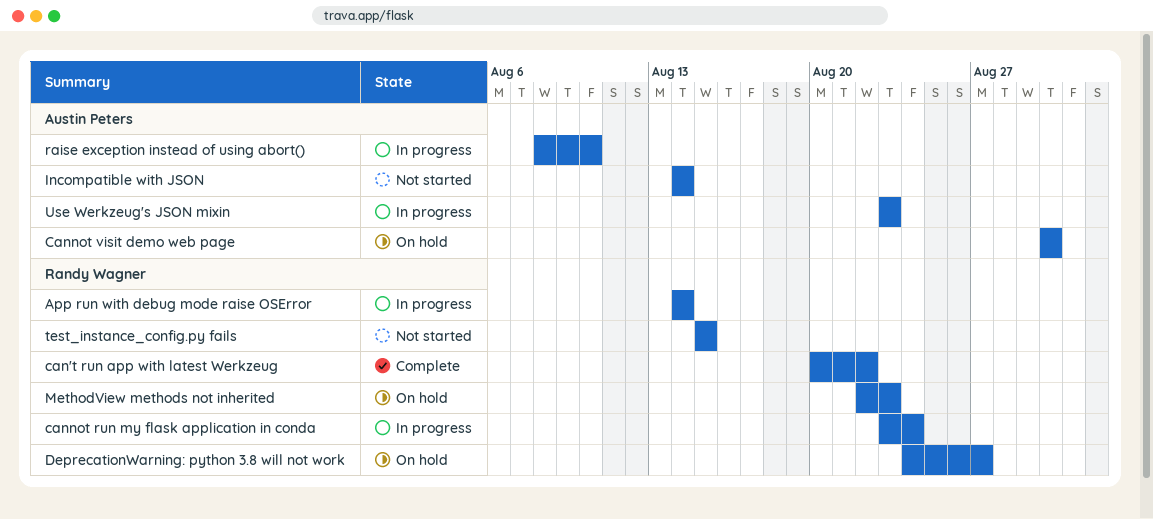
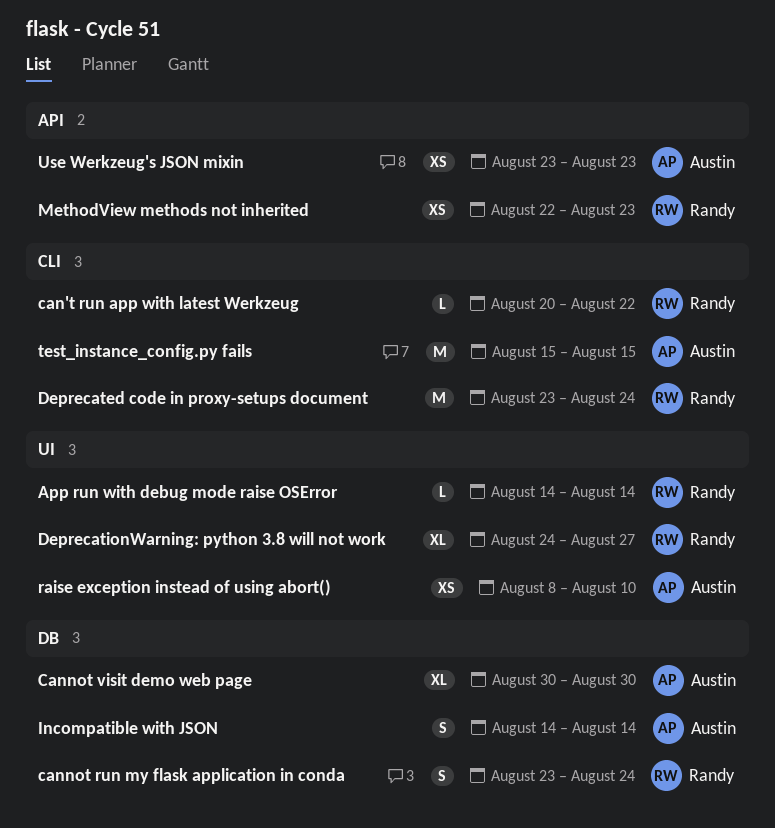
Deprecated code in proxy-setups document: none -> present
test_instance_config.py fails, owner: Randy Wagner -> Austin Peters

